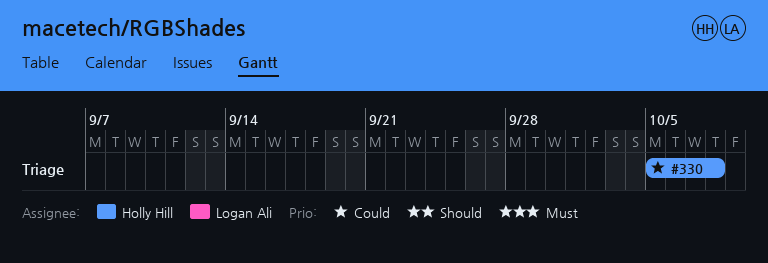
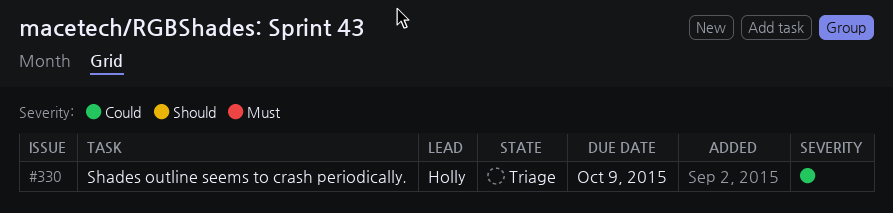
#330, due: Oct 8 -> Oct 9

